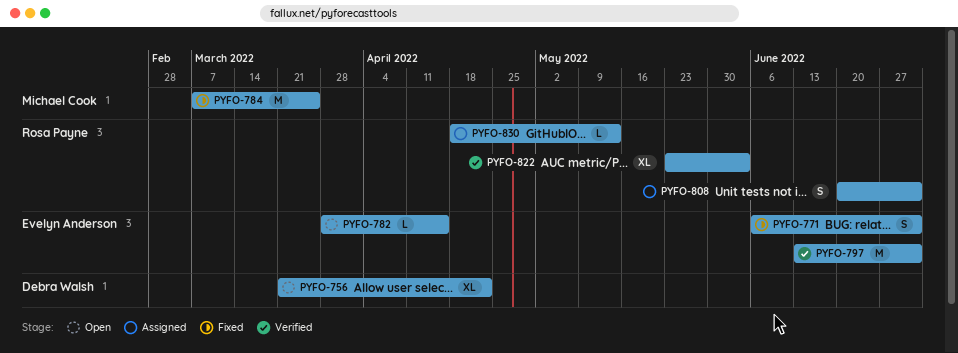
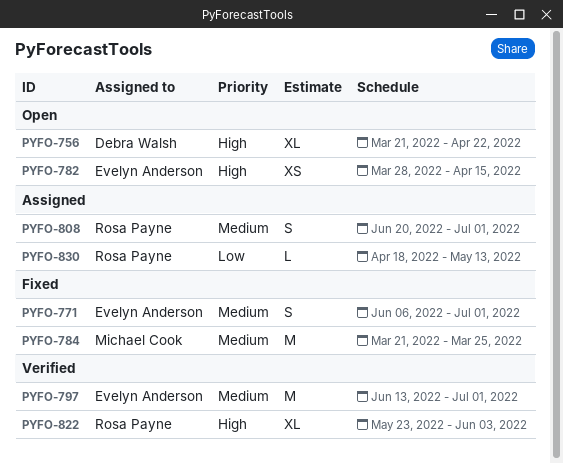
PYFO-782, estimate: L -> XS
PYFO-784, start: Mar 7 -> Mar 21

